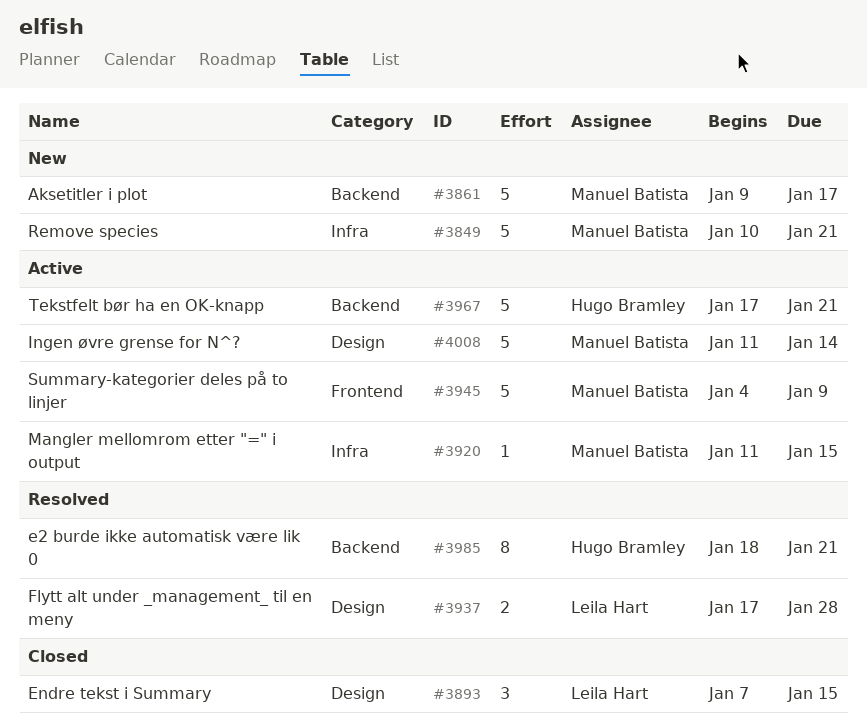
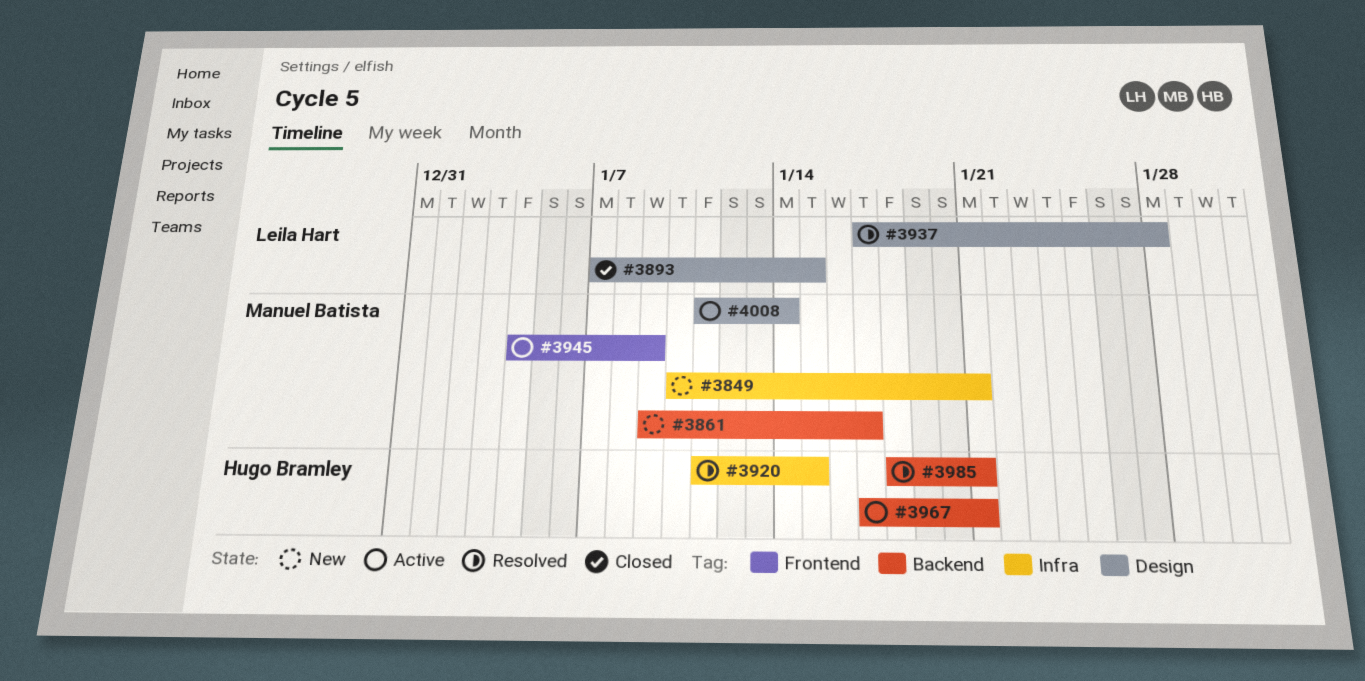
#3920, status: Active -> Resolved
#3920, owner: Manuel Batista -> Hugo Bramley

